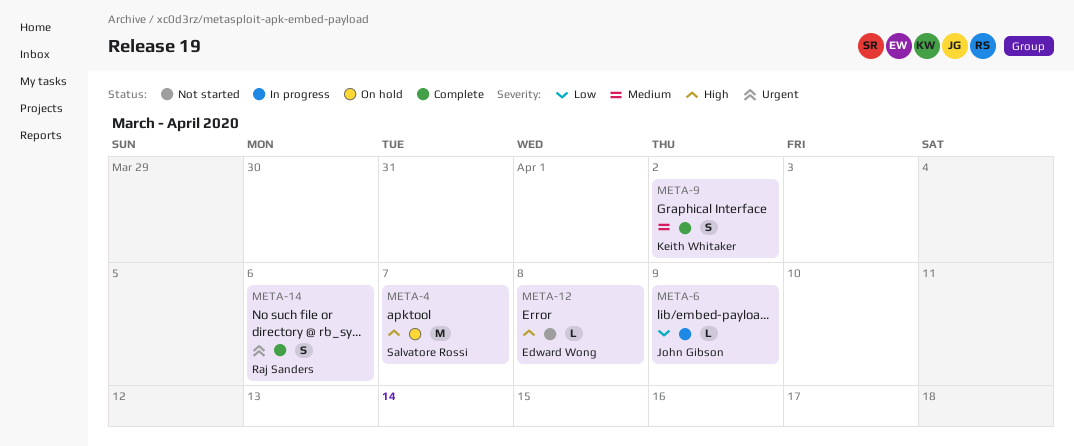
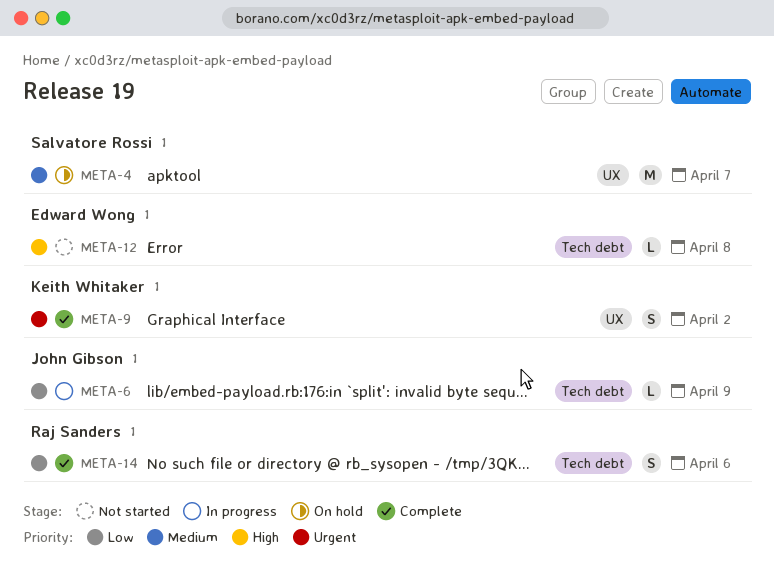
META-4, priority: High -> Medium
META-9, priority: Medium -> Urgent
META-14, priority: Urgent -> Low

